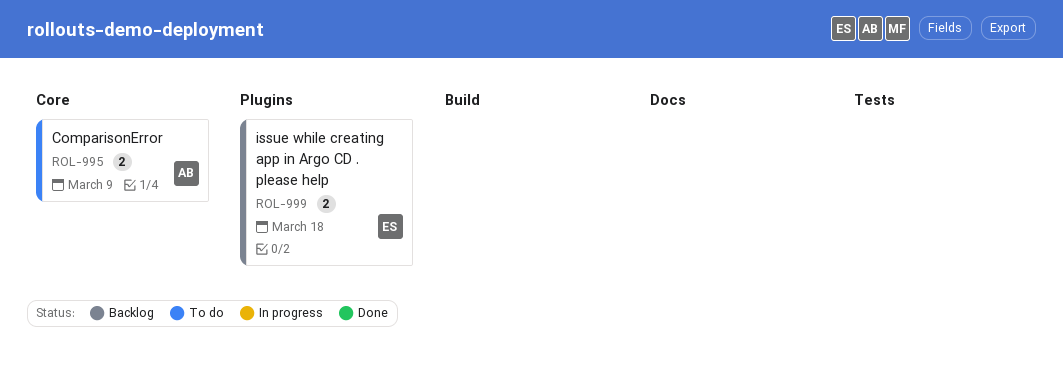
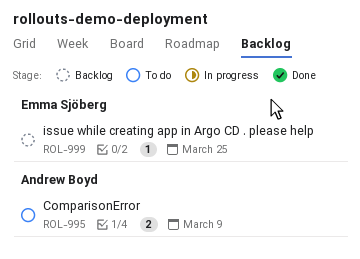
ROL-999, estimate: 2 -> 1
ROL-999, due: Mar 18 -> Mar 25

